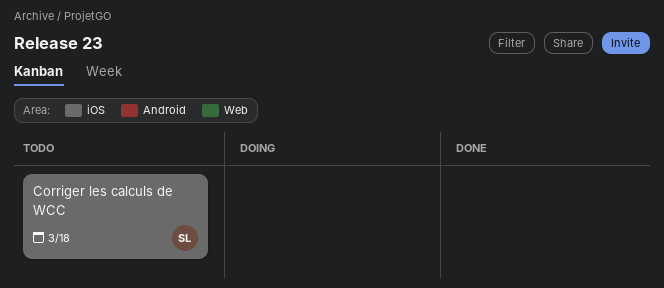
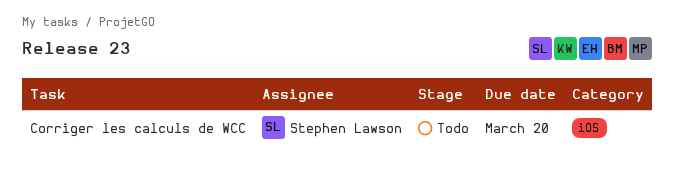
Corriger les calculs de WCC, due: Mar 18 -> Mar 20

